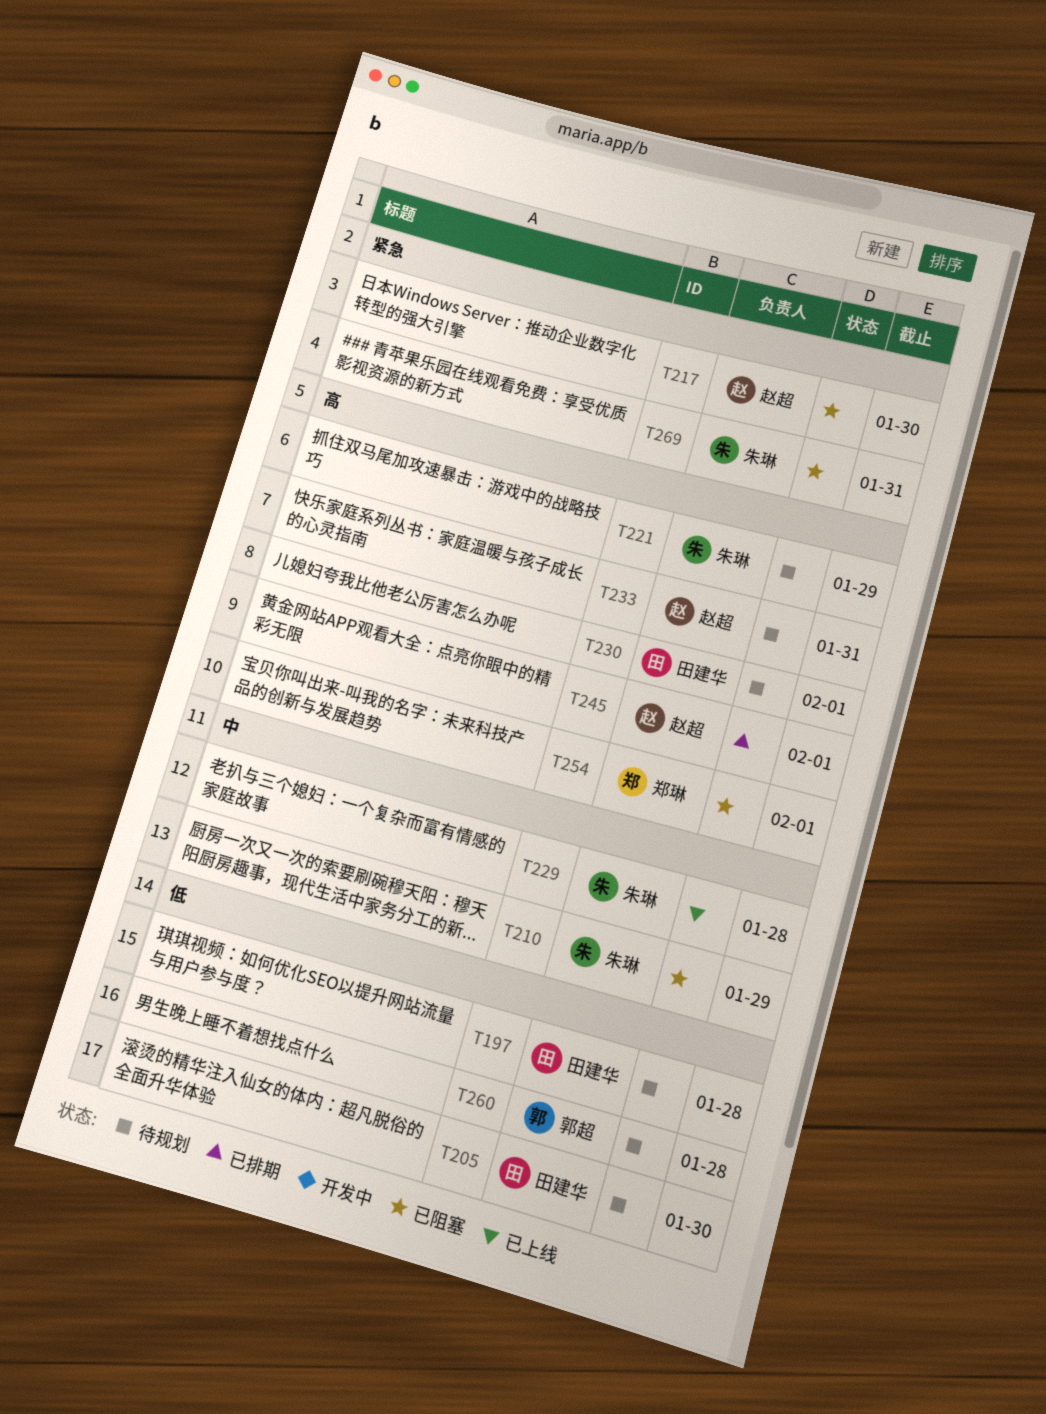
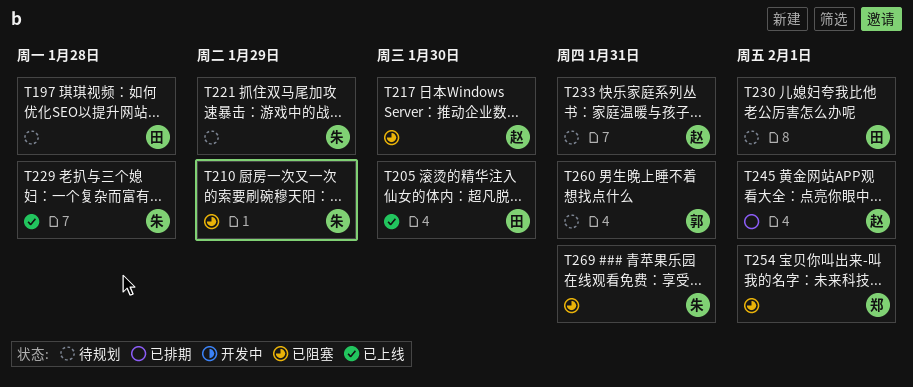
T205, status: 待规划 -> 已上线
T260, due: Jan 28 -> Jan 31

